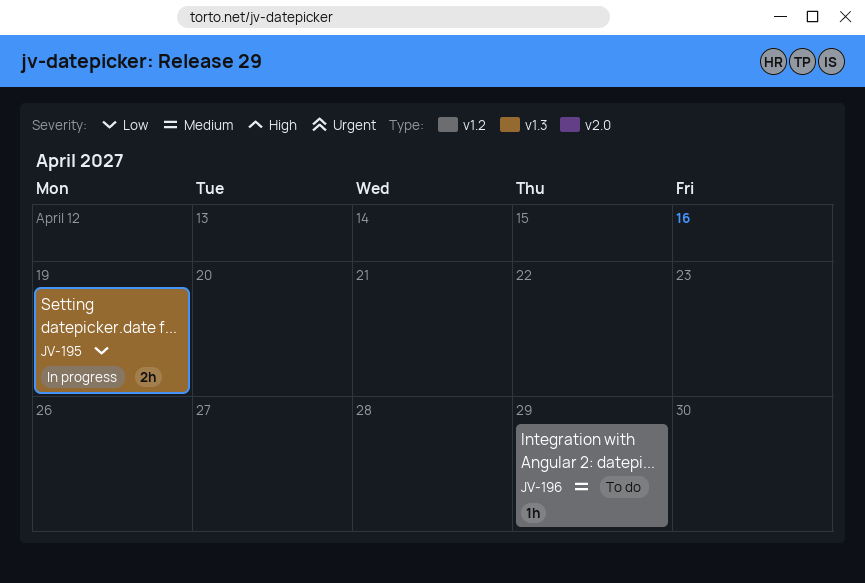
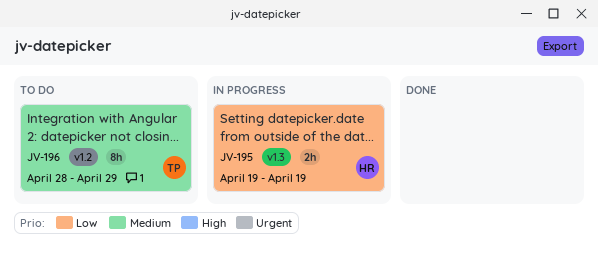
JV-196, estimate: 1h -> 8h

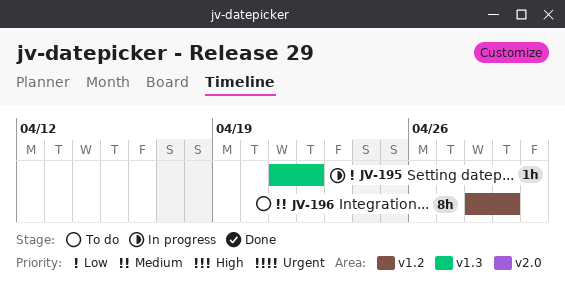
JV-195, estimate: 2h -> 1h
JV-195, start: Apr 19 -> Apr 21
JV-195, due: Apr 19 -> Apr 22

